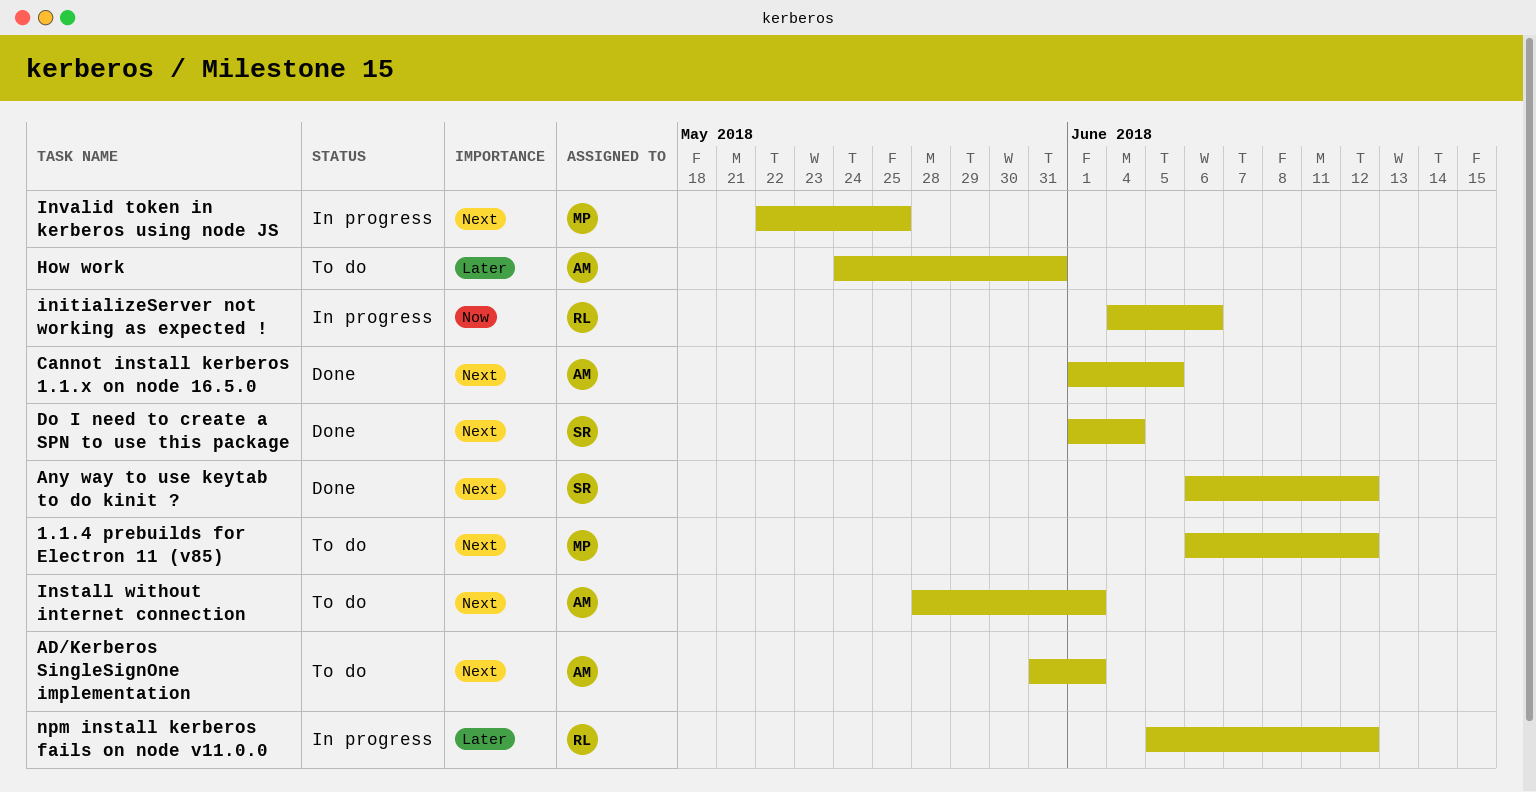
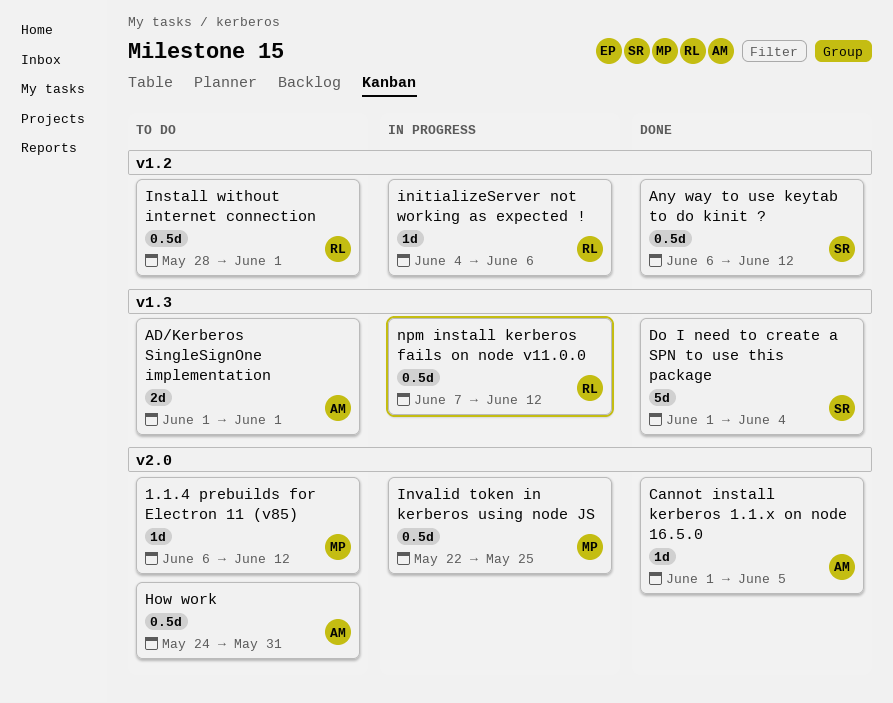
AD/Kerberos SingleSignOne implementation, start: May 31 -> Jun 1
Install without internet connection, owner: AM -> RL
npm install kerberos fails on node v11.0.0, start: Jun 5 -> Jun 7

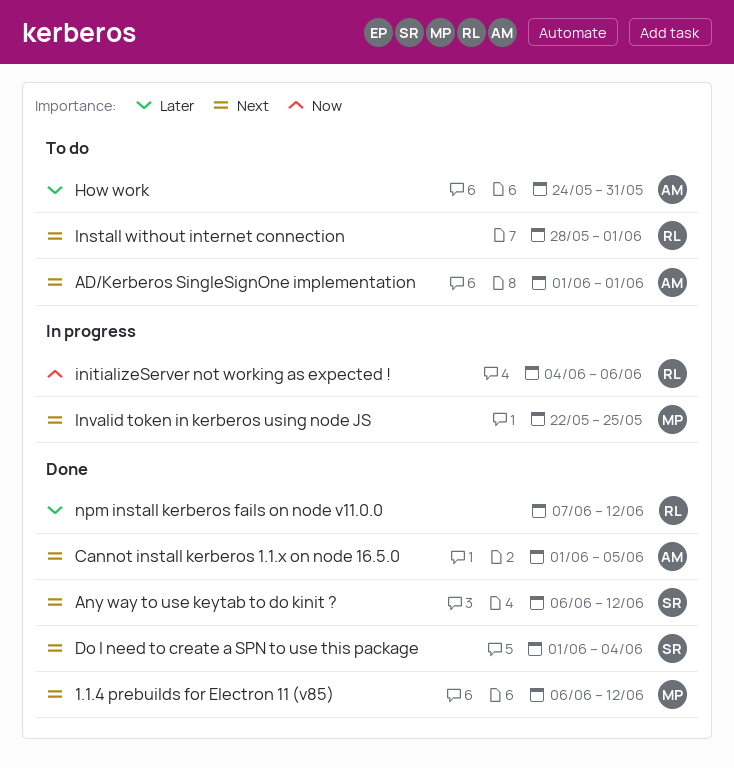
1.1.4 prebuilds for Electron 11 (v85), status: To do -> Done
npm install kerberos fails on node v11.0.0, status: In progress -> Done

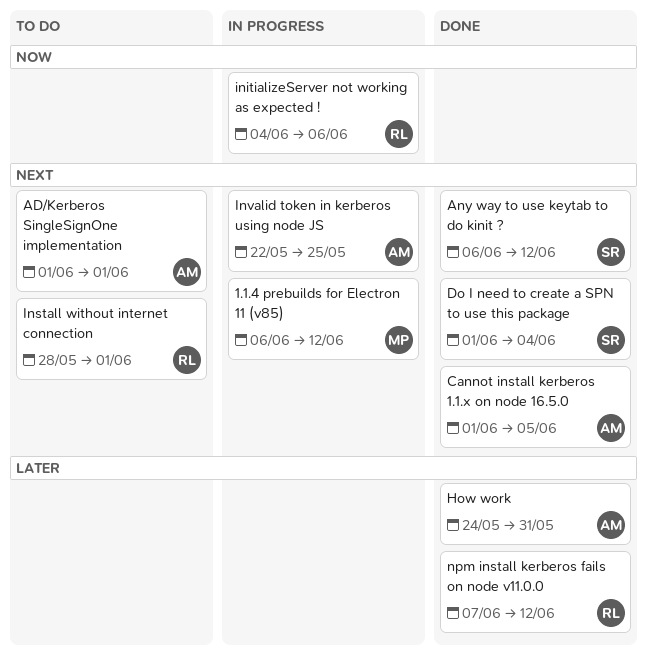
1.1.4 prebuilds for Electron 11 (v85), status: Done -> In progress
How work, status: To do -> Done
Invalid token in kerberos using node JS, owner: MP -> AM

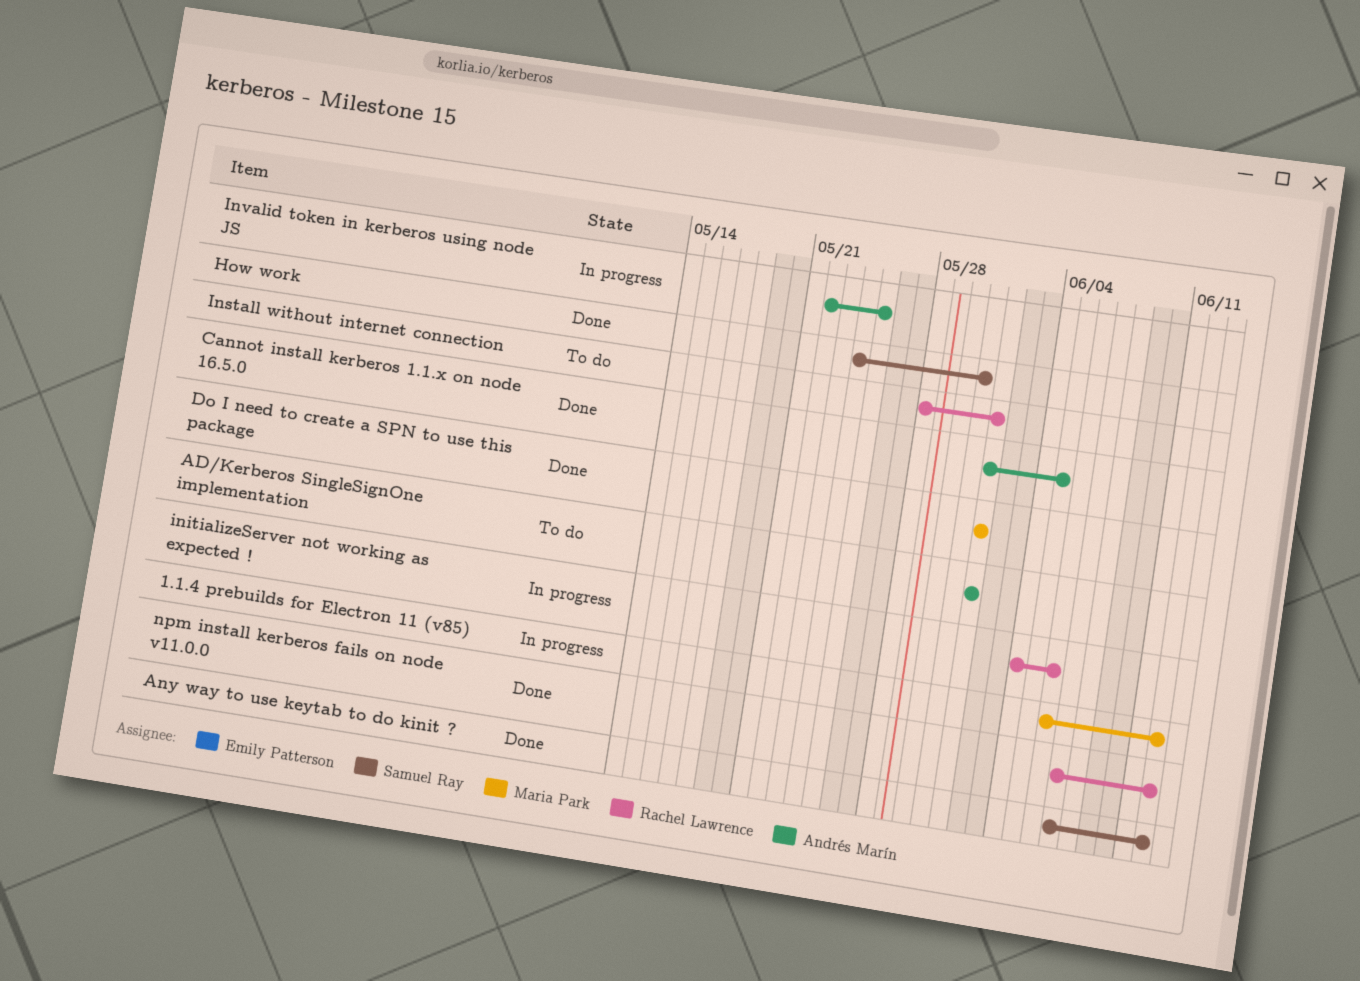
Any way to use keytab to do kinit ?, start: Jun 6 -> Jun 7
Do I need to create a SPN to use this package, owner: Samuel Ray -> Maria Park
Do I need to create a SPN to use this package, due: Jun 4 -> Jun 1
How work, owner: Andrés Marín -> Samuel Ray

